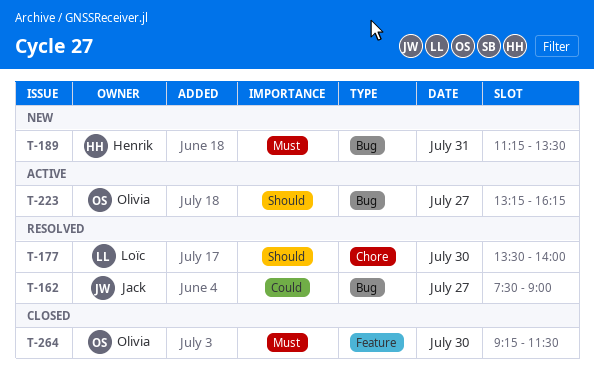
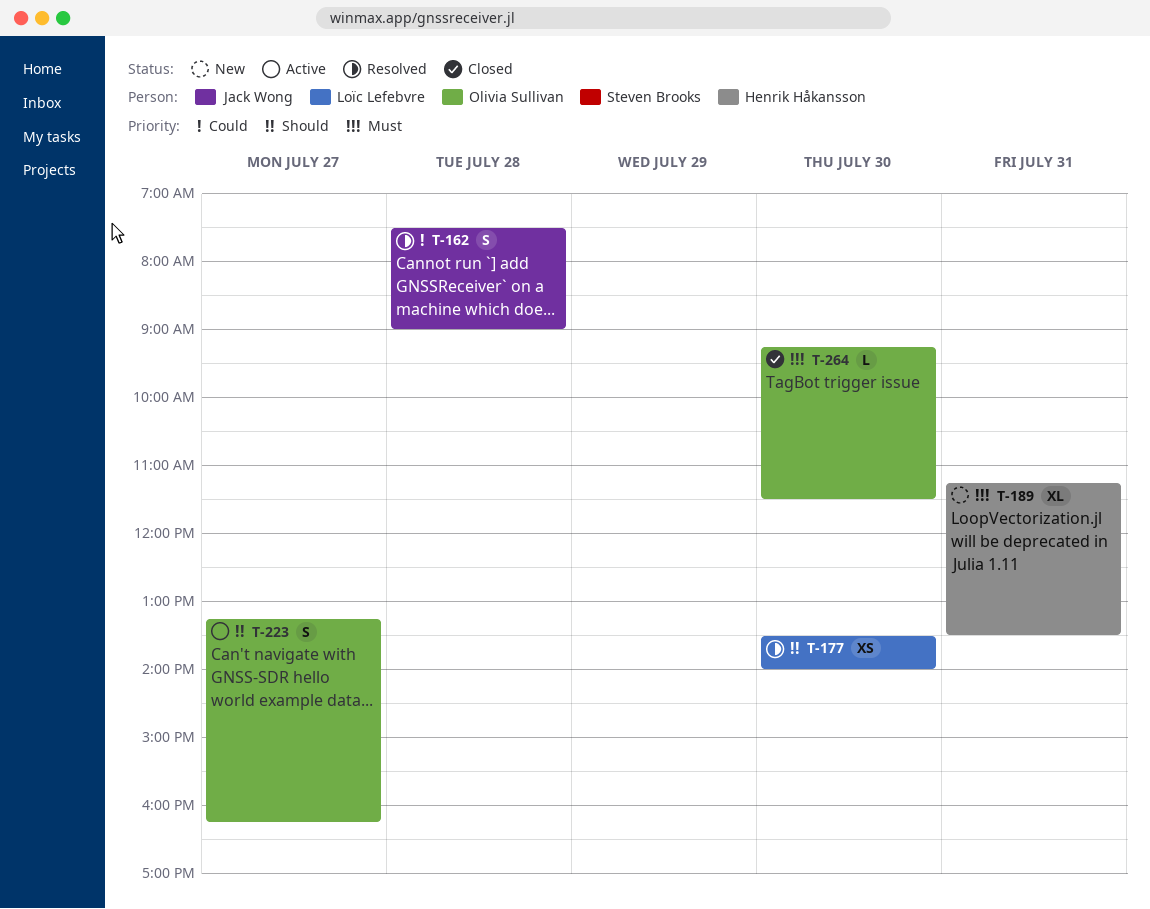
T-162, day: Jul 27 -> Jul 28

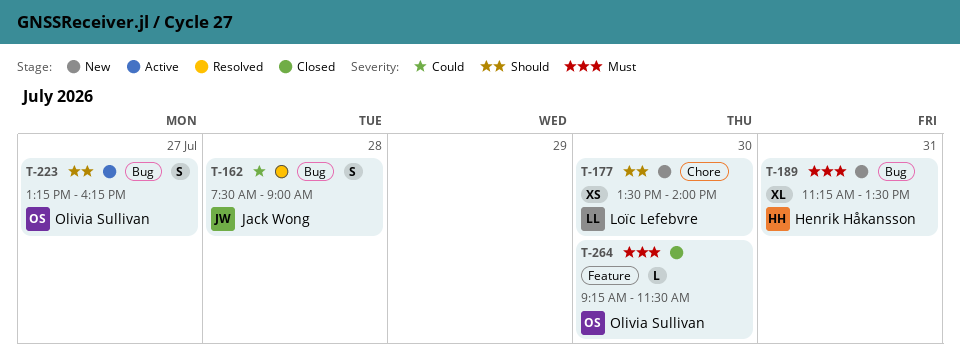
T-177, status: Resolved -> New

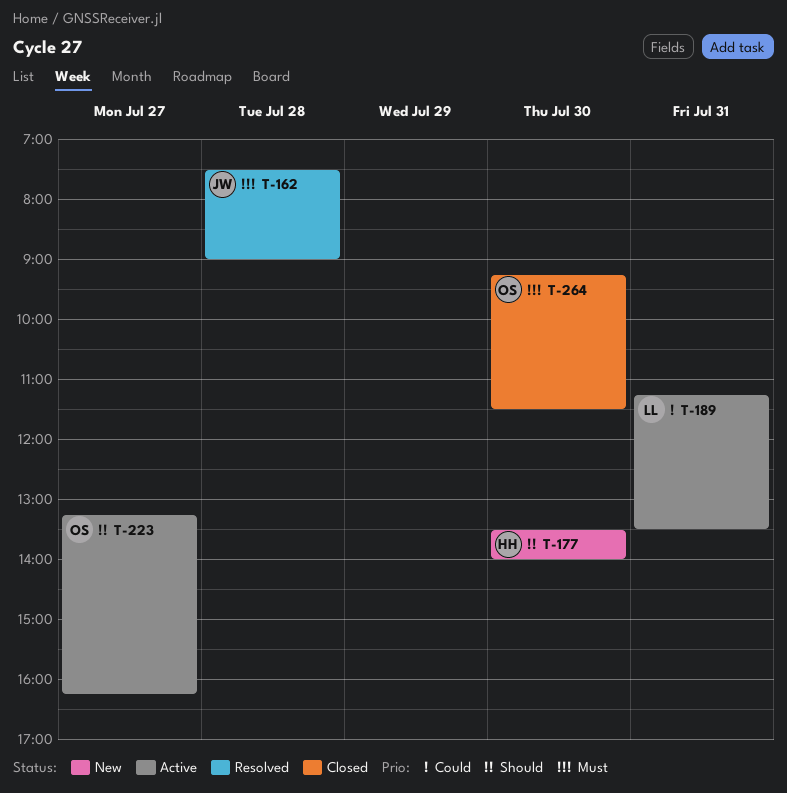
T-162, priority: Could -> Must
T-177, owner: Loïc Lefebvre -> Henrik Håkansson
T-189, status: New -> Active
T-189, owner: Henrik Håkansson -> Loïc Lefebvre
T-189, priority: Must -> Could

